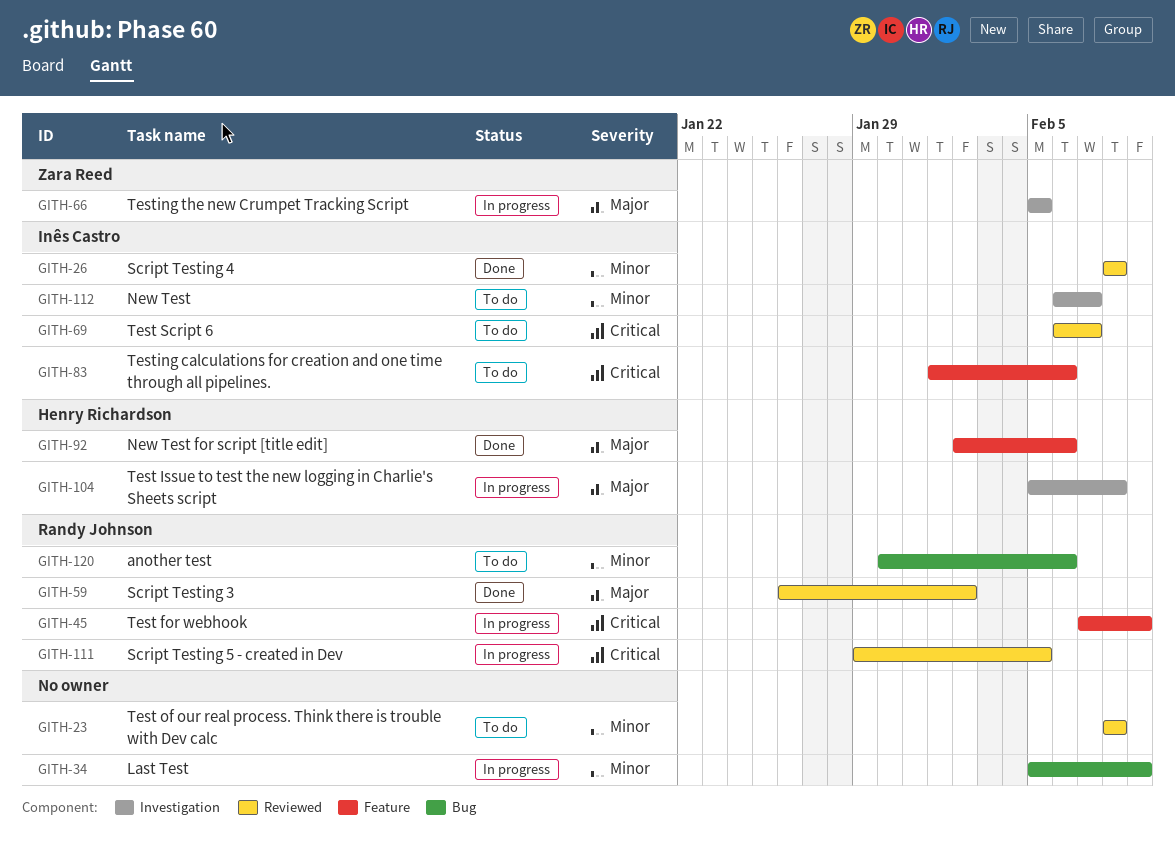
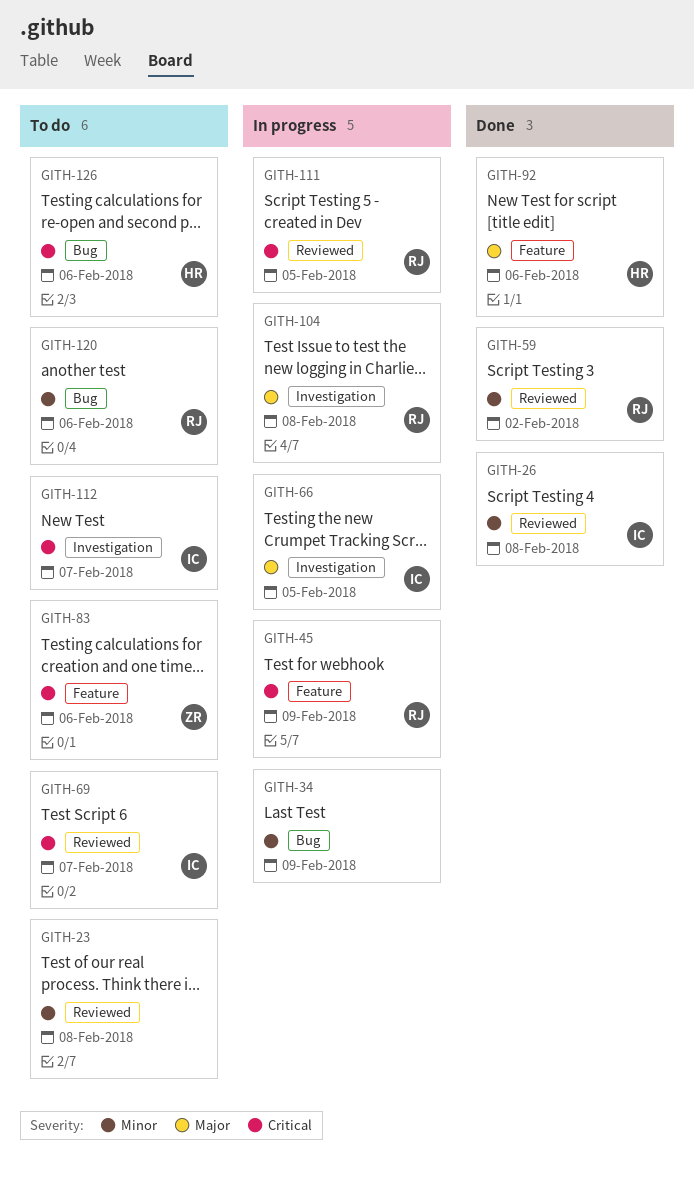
GITH-59, priority: Major -> Minor
GITH-66, owner: Zara Reed -> Inês Castro
GITH-83, owner: Inês Castro -> Zara Reed
GITH-104, owner: Henry Richardson -> Randy Johnson
GITH-112, priority: Minor -> Critical
GITH-126: none -> present

